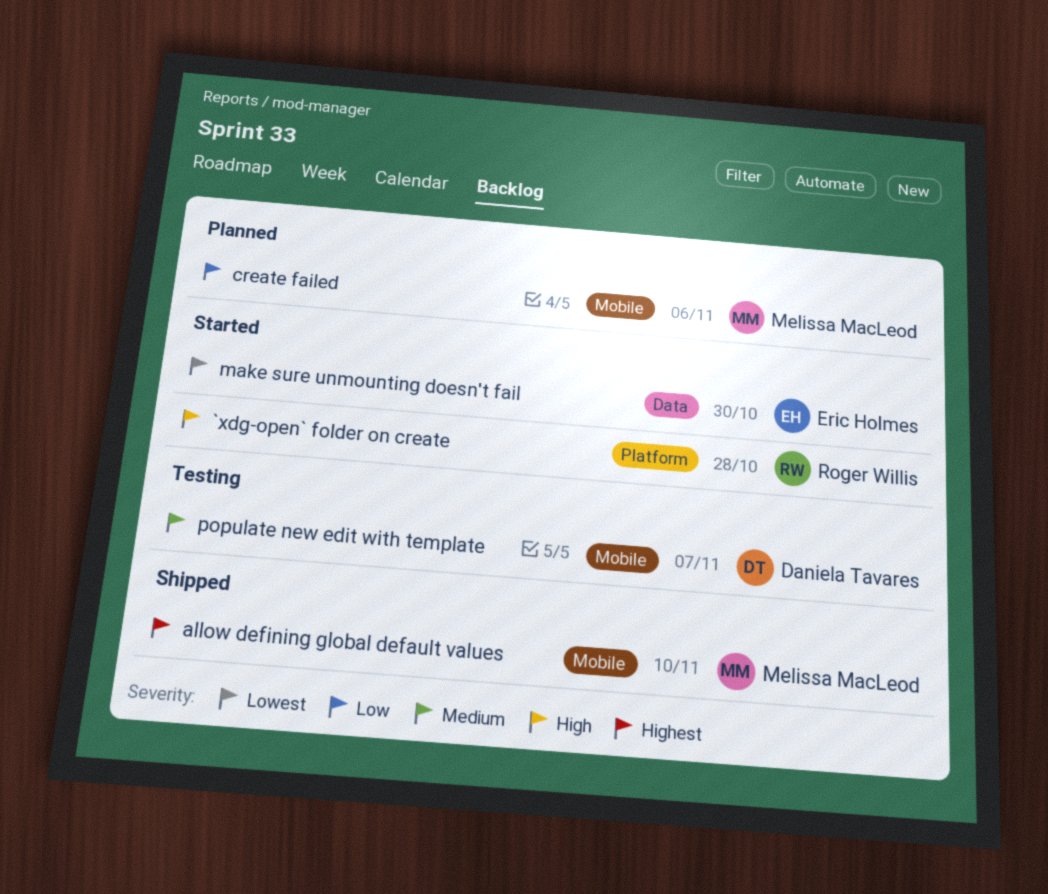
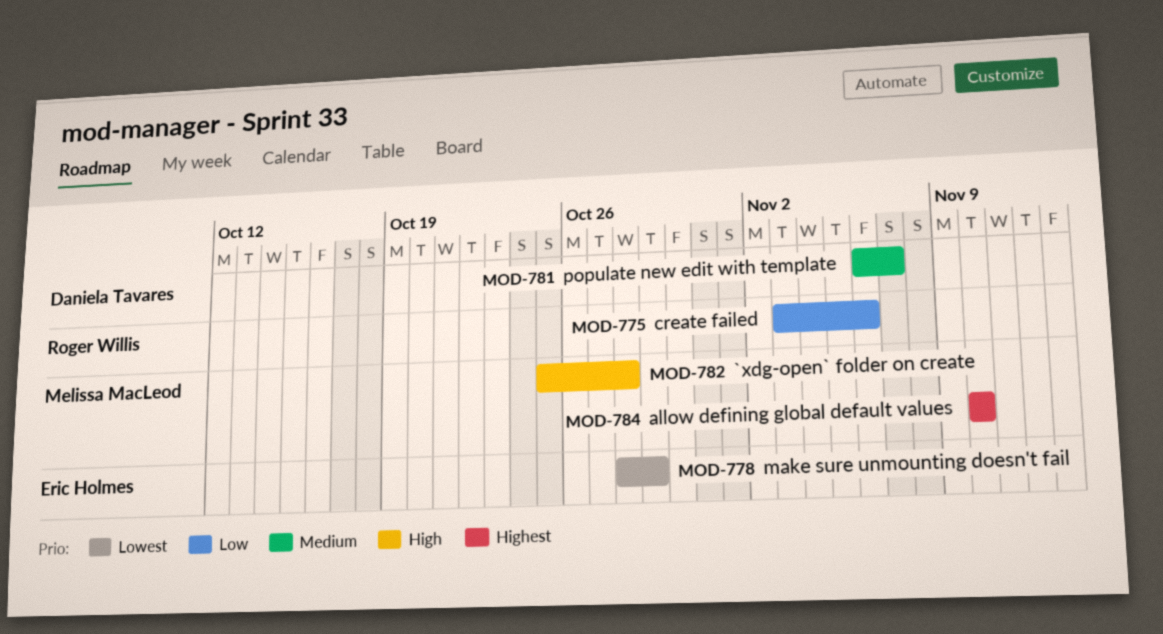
`xdg-open` folder on create, owner: Roger Willis -> Melissa MacLeod
create failed, owner: Melissa MacLeod -> Roger Willis
make sure unmounting doesn't fail, due: Oct 30 -> Oct 29

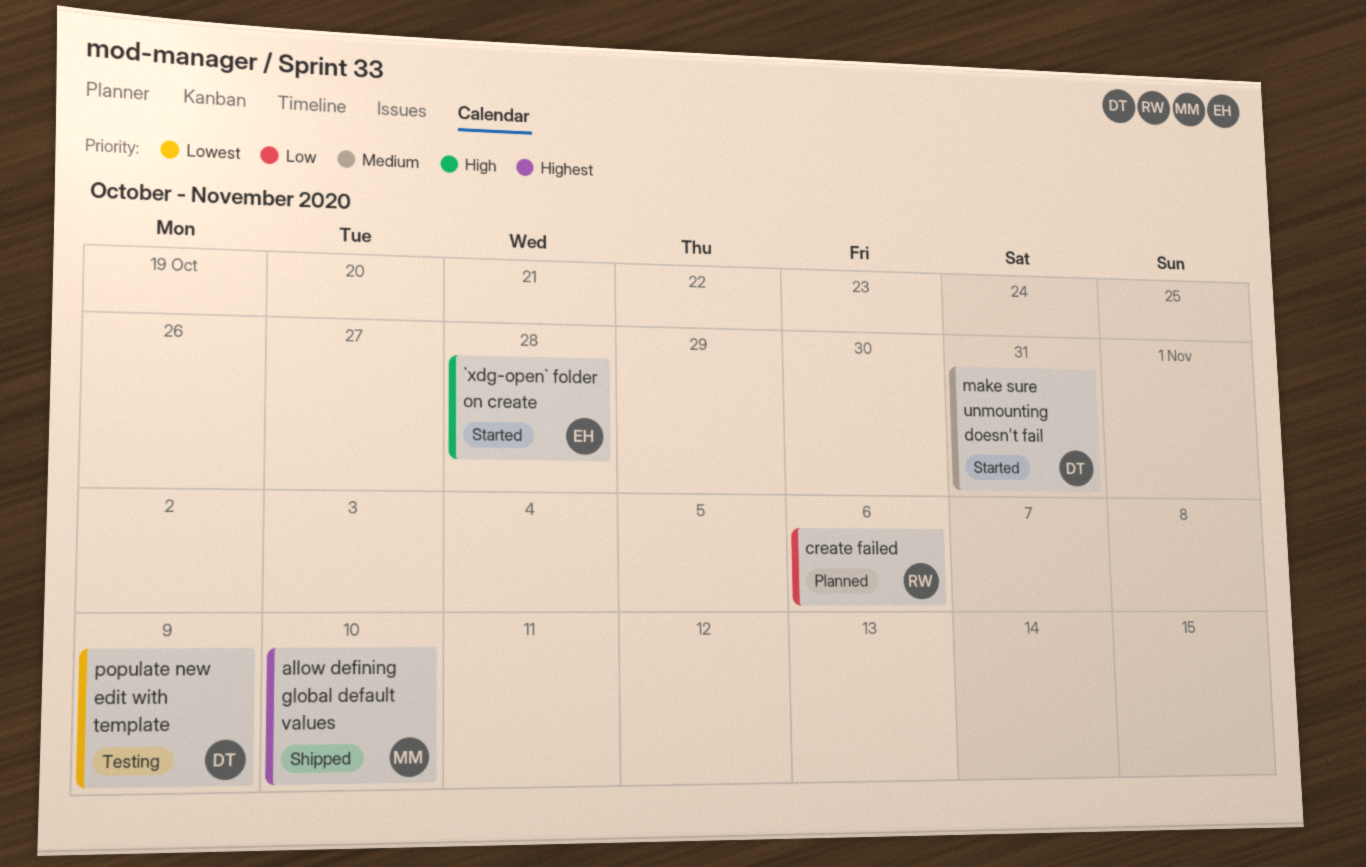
`xdg-open` folder on create, owner: Melissa MacLeod -> Eric Holmes
make sure unmounting doesn't fail, owner: Eric Holmes -> Daniela Tavares
make sure unmounting doesn't fail, priority: Lowest -> Medium
make sure unmounting doesn't fail, due: Oct 29 -> Oct 31
populate new edit with template, priority: Medium -> Lowest
populate new edit with template, due: Nov 7 -> Nov 9

